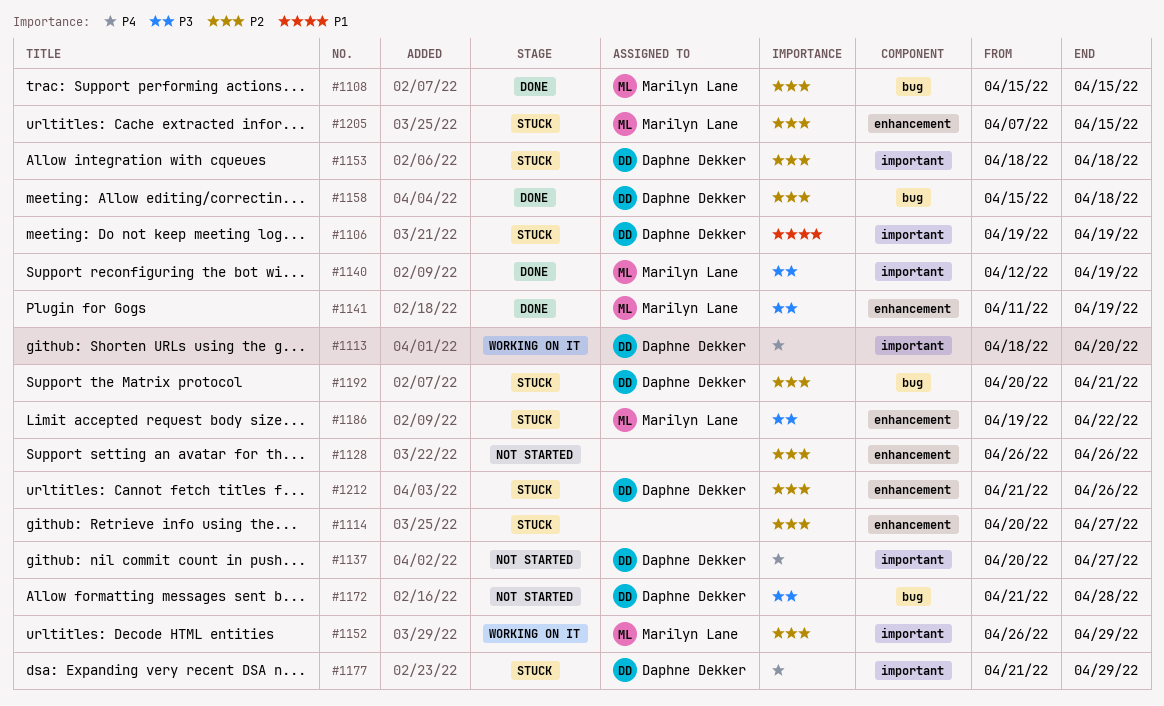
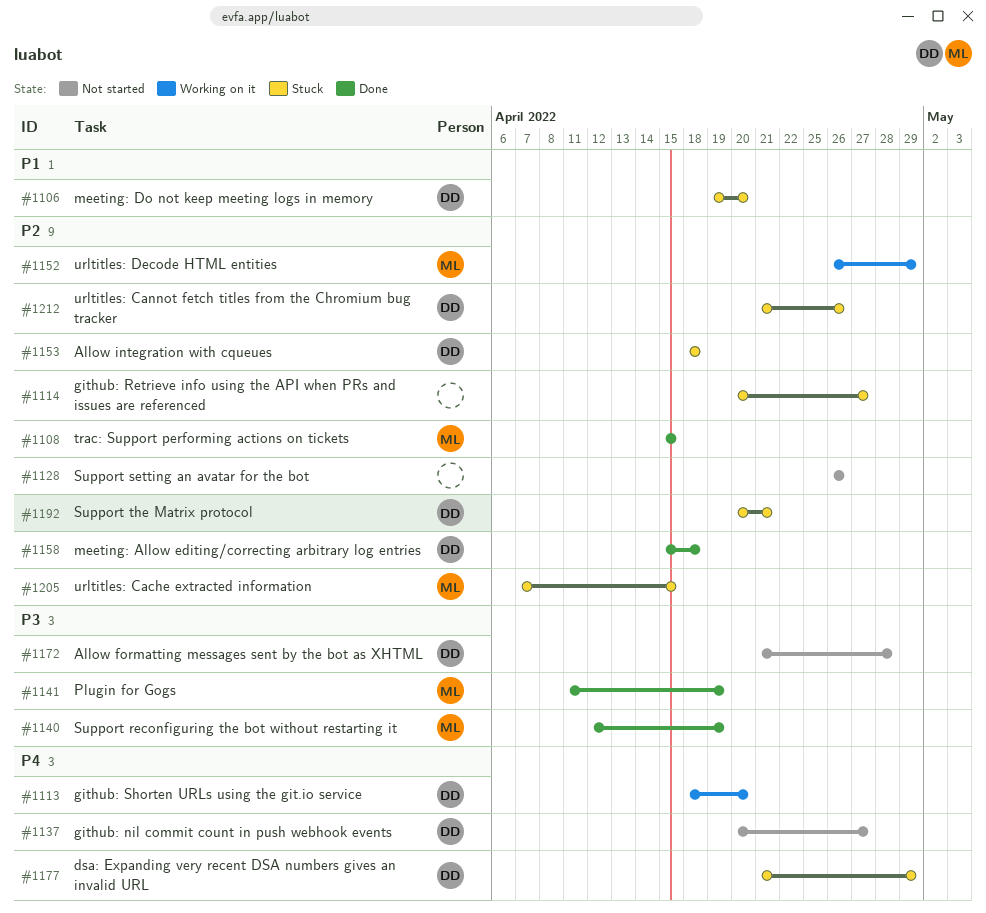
#1106, due: Apr 19 -> Apr 20
#1186: present -> none

